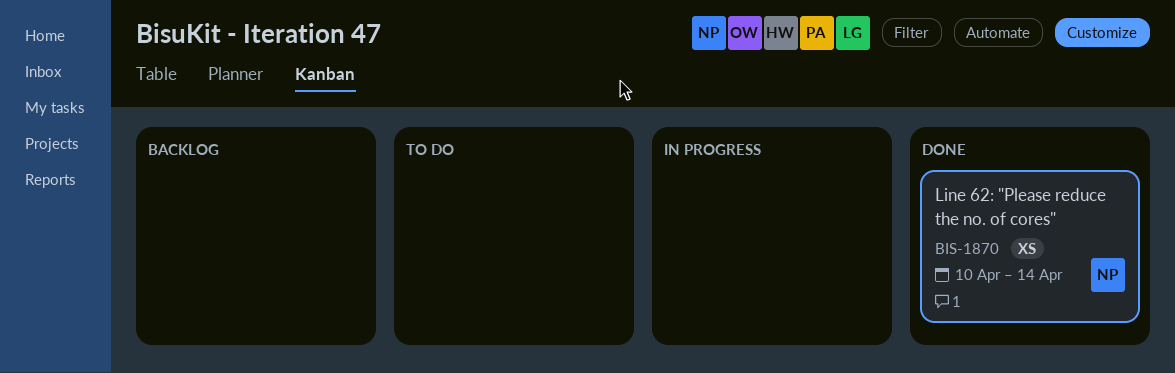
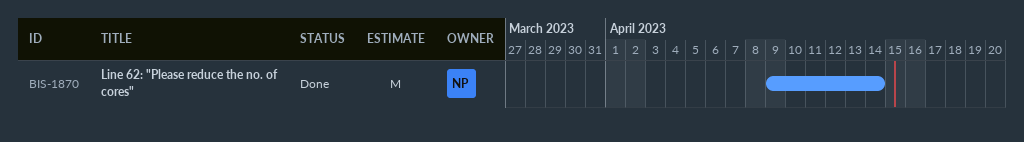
BIS-1870, estimate: XS -> M
BIS-1870, start: Apr 10 -> Apr 9

